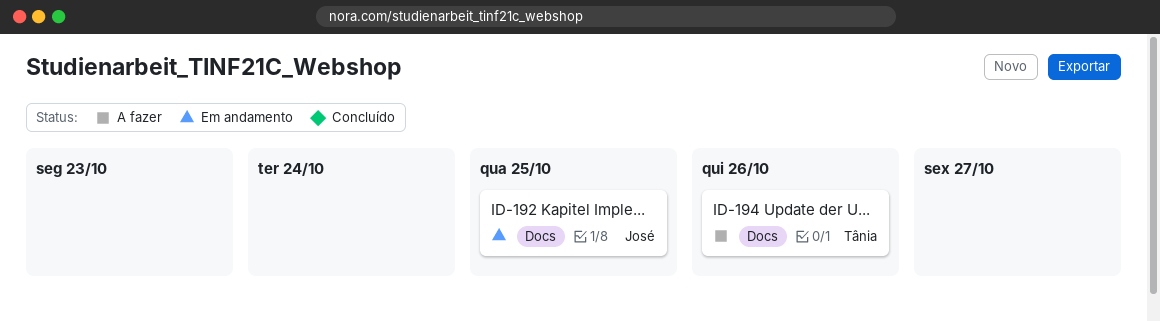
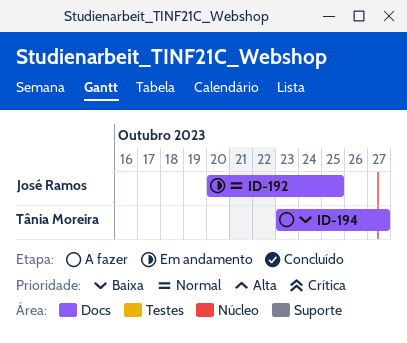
ID-194, due: Oct 26 -> Oct 27

